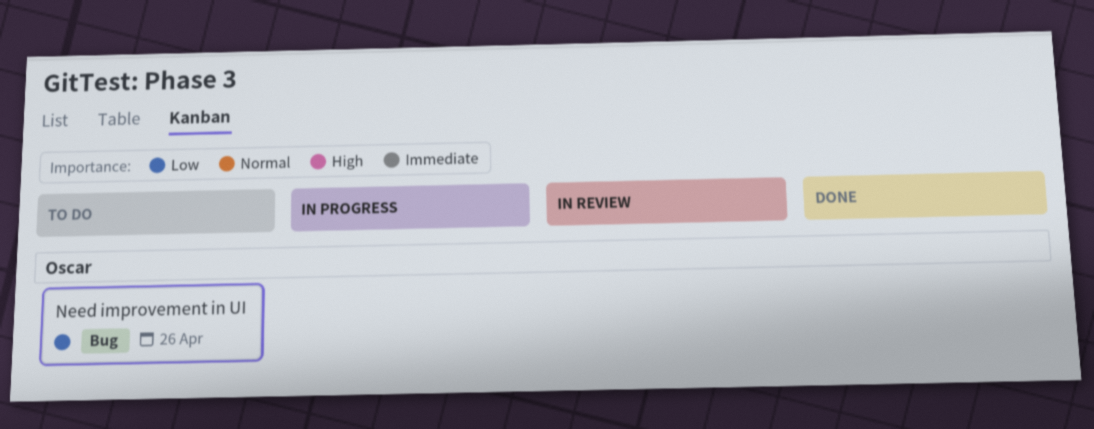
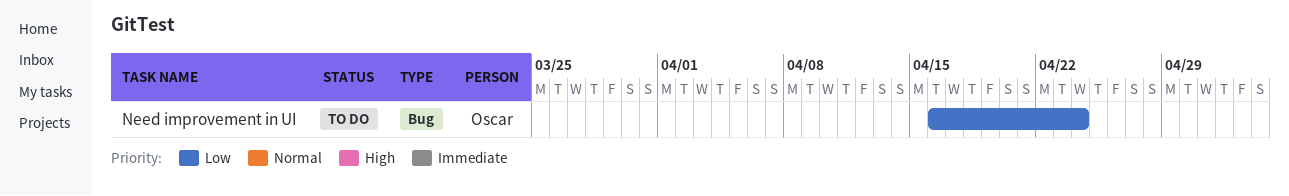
Need improvement in UI, due: Apr 26 -> Apr 24

